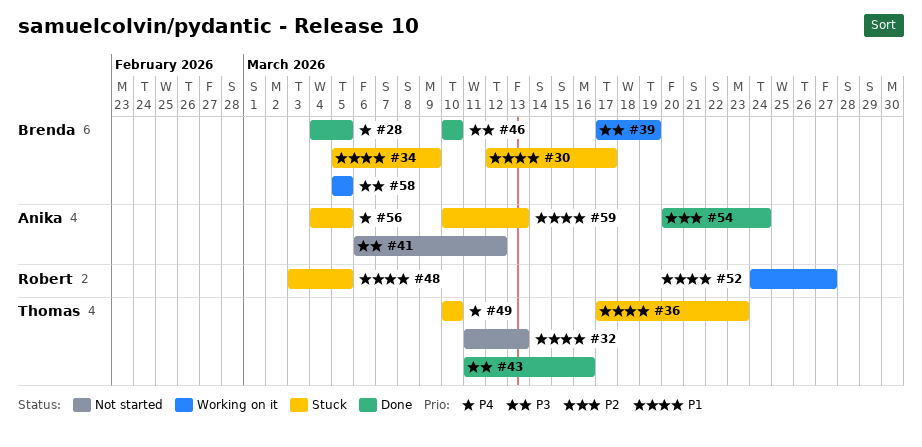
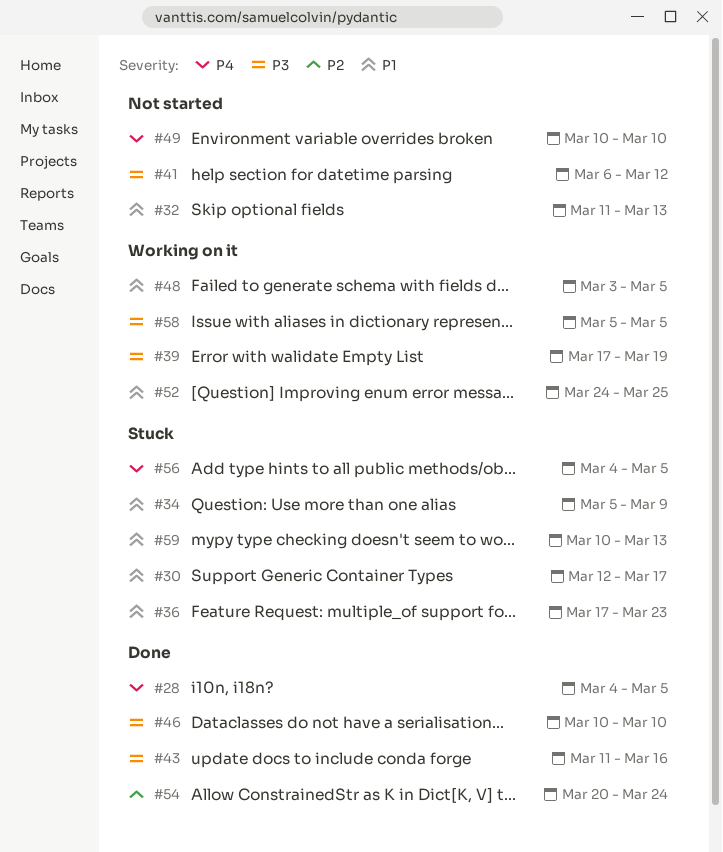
#48, status: Stuck -> Working on it
#49, status: Stuck -> Not started
#52, due: Mar 27 -> Mar 25

